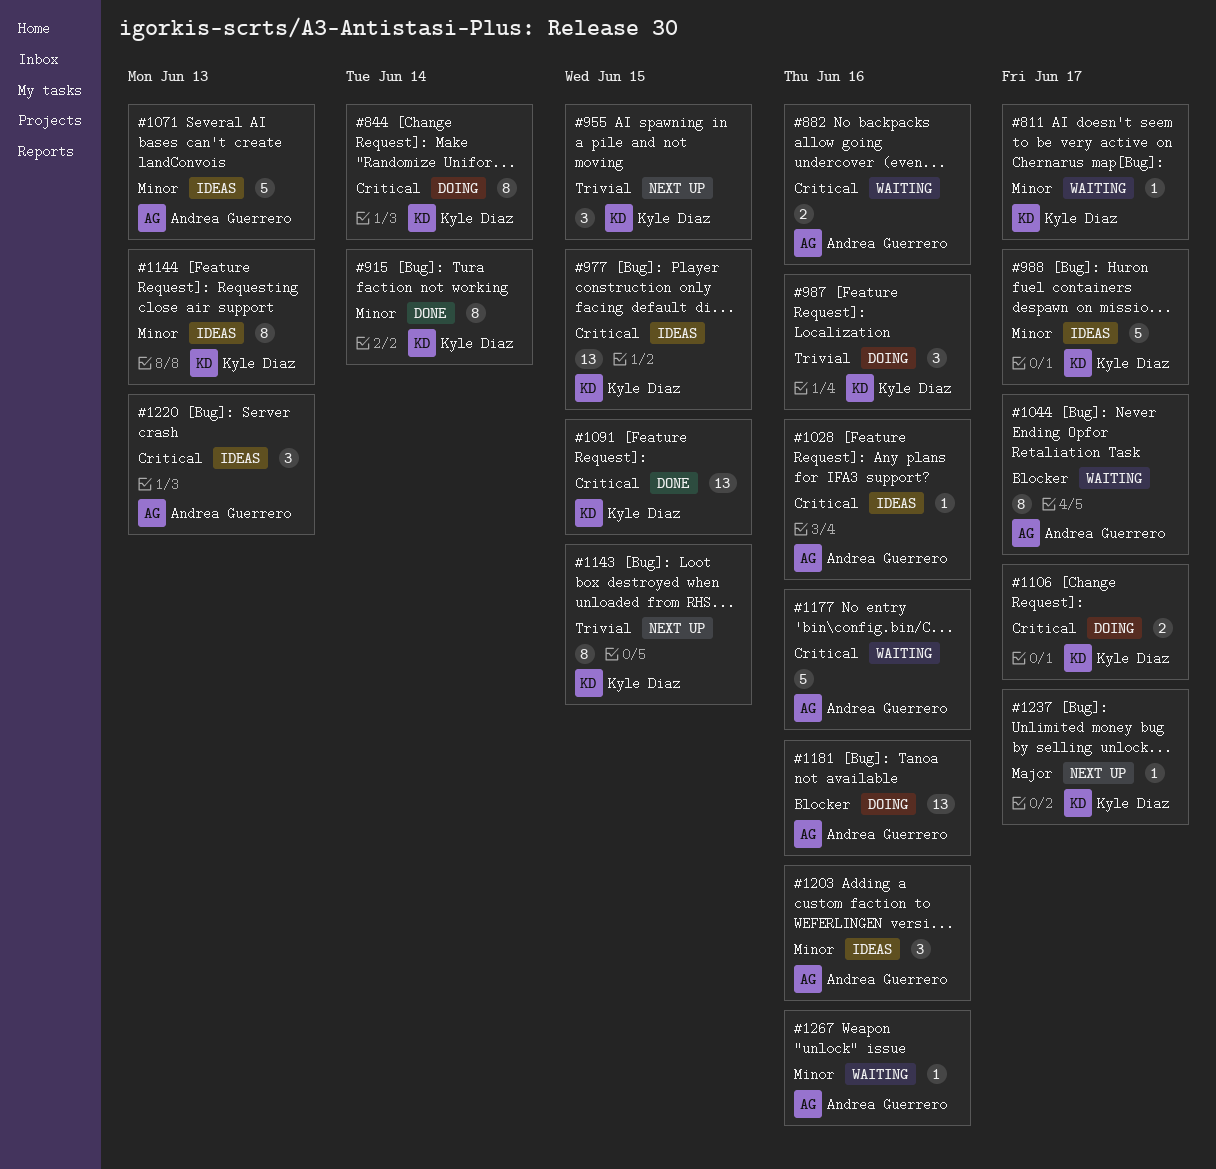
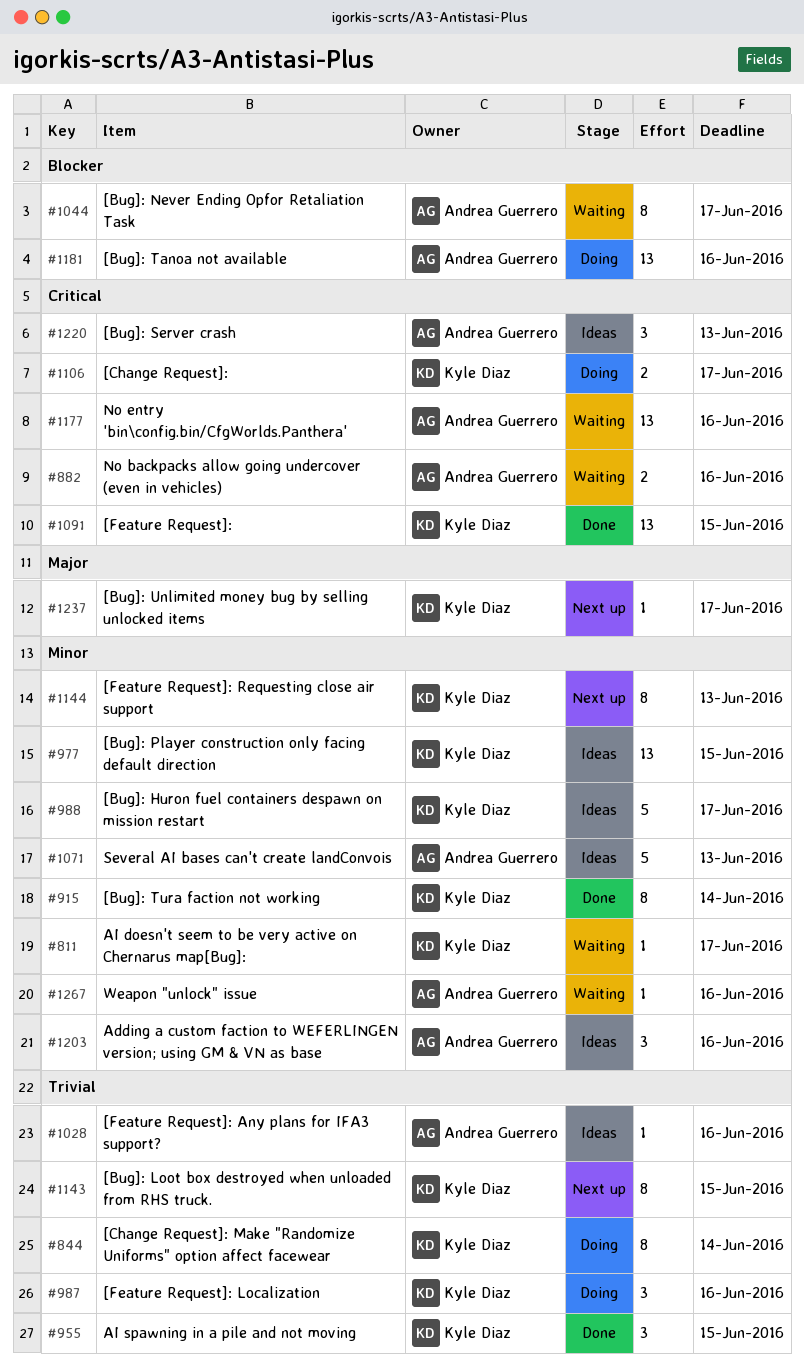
#844, priority: Critical -> Trivial
#955, status: Next up -> Done
#977, priority: Critical -> Minor
#1028, priority: Critical -> Trivial
#1144, status: Ideas -> Next up
#1177, estimate: 5 -> 13

